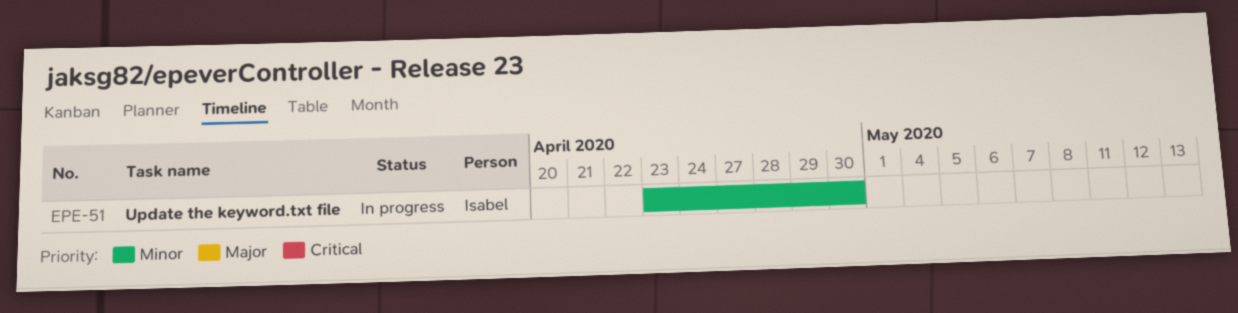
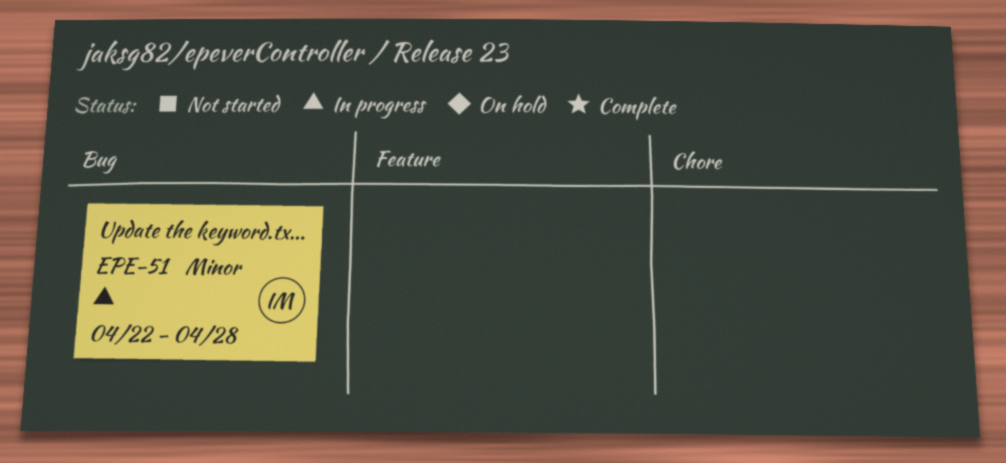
EPE-51, start: Apr 23 -> Apr 22
EPE-51, due: Apr 30 -> Apr 28

